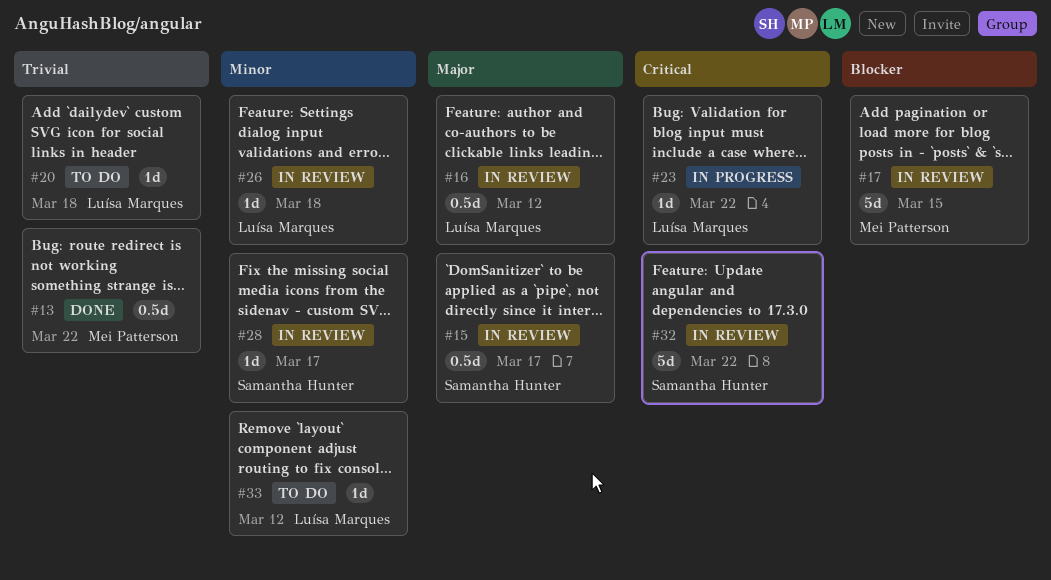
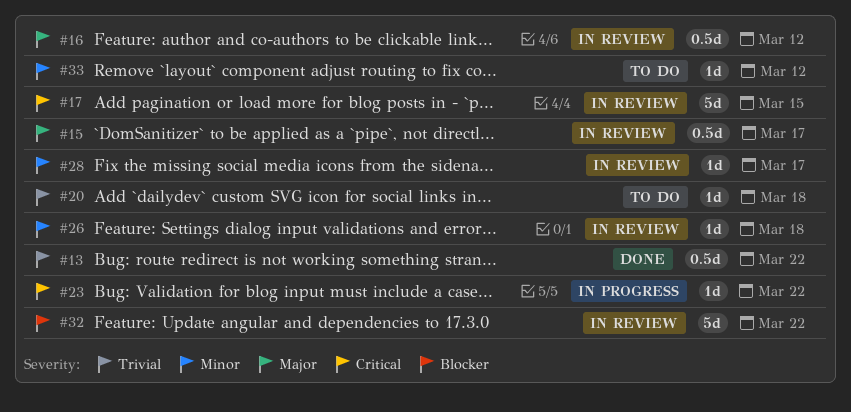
#17, priority: Blocker -> Critical
#32, priority: Critical -> Blocker

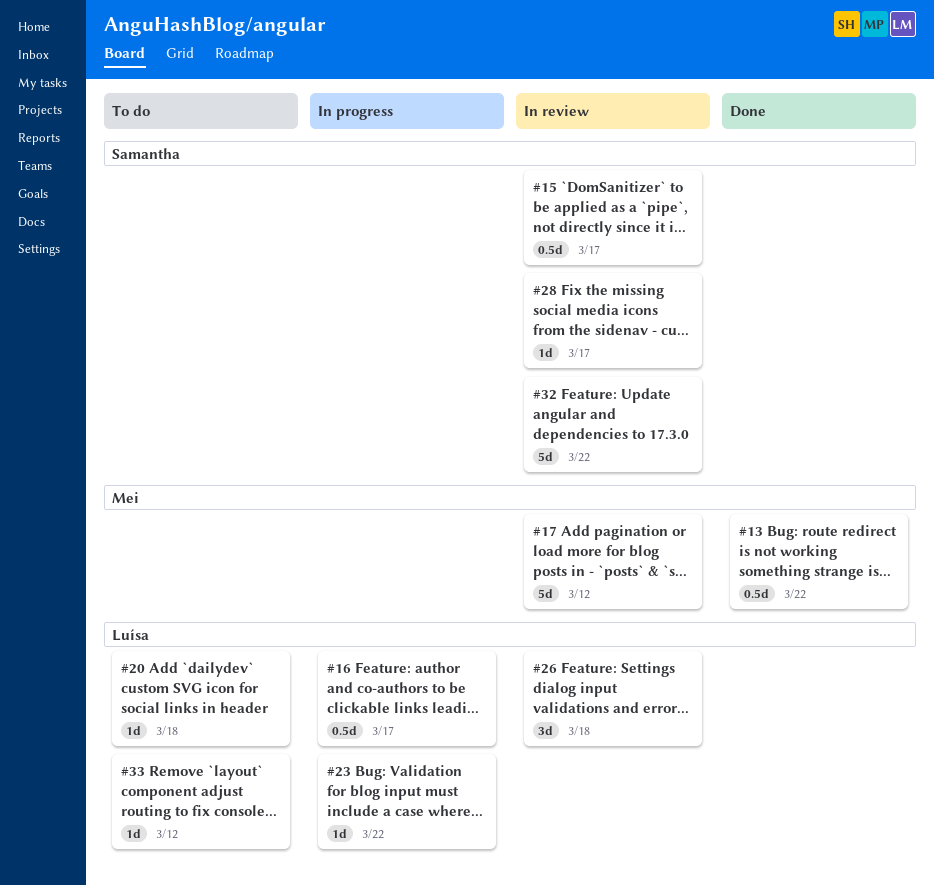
#16, status: In review -> In progress
#16, due: Mar 12 -> Mar 17
#17, due: Mar 15 -> Mar 12
#26, estimate: 1d -> 3d

